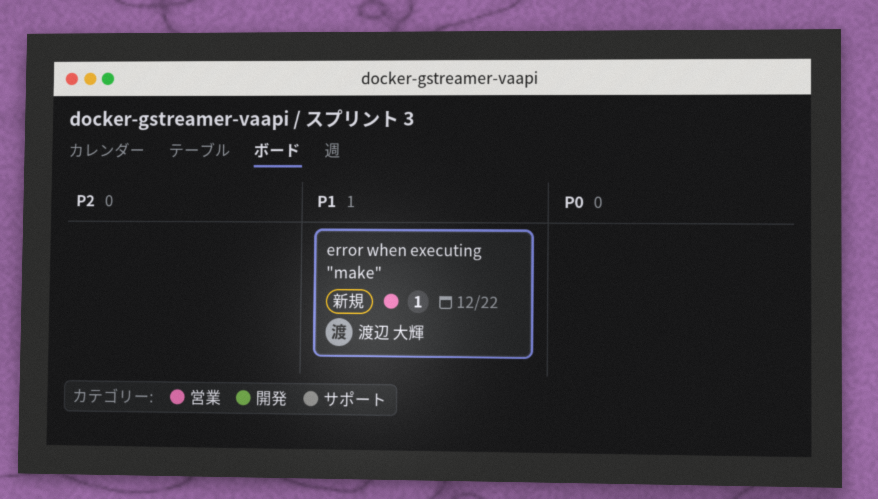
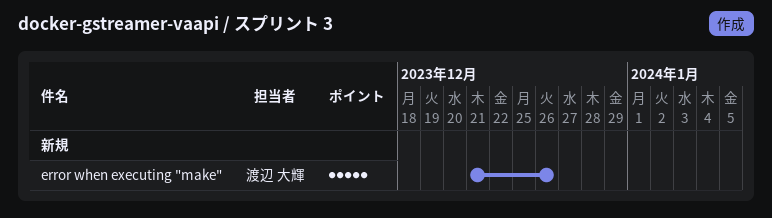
error when executing "make", estimate: 1 -> 5
error when executing "make", due: Dec 22 -> Dec 26

